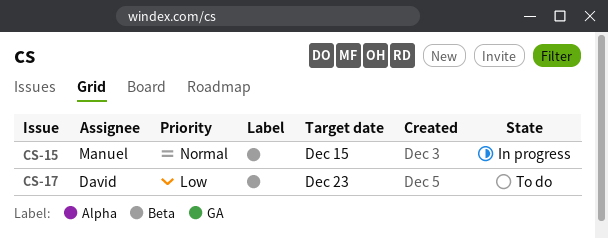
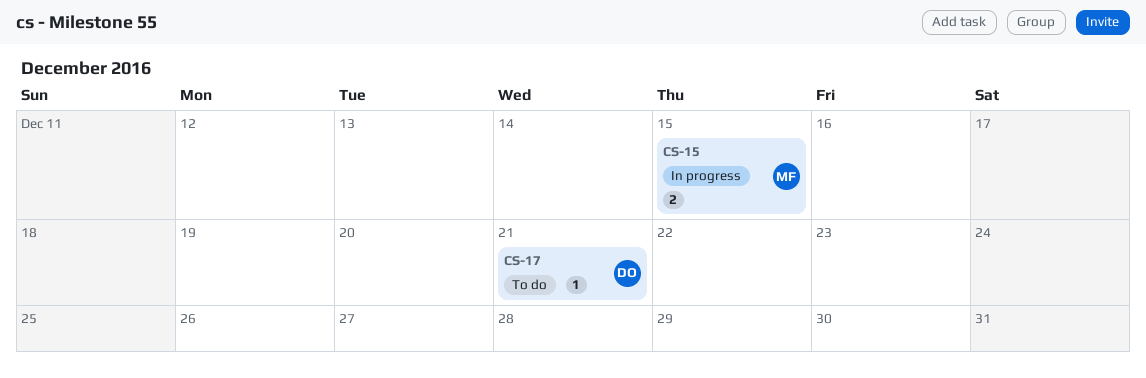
CS-17, due: Dec 23 -> Dec 21

